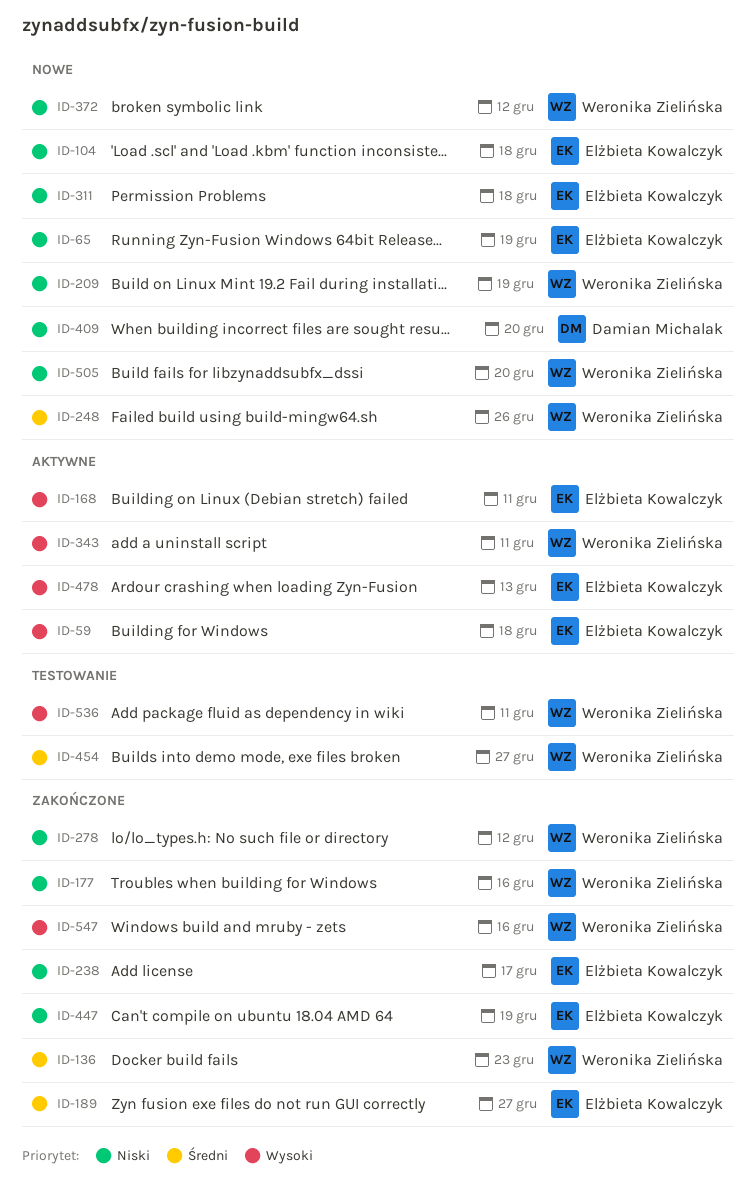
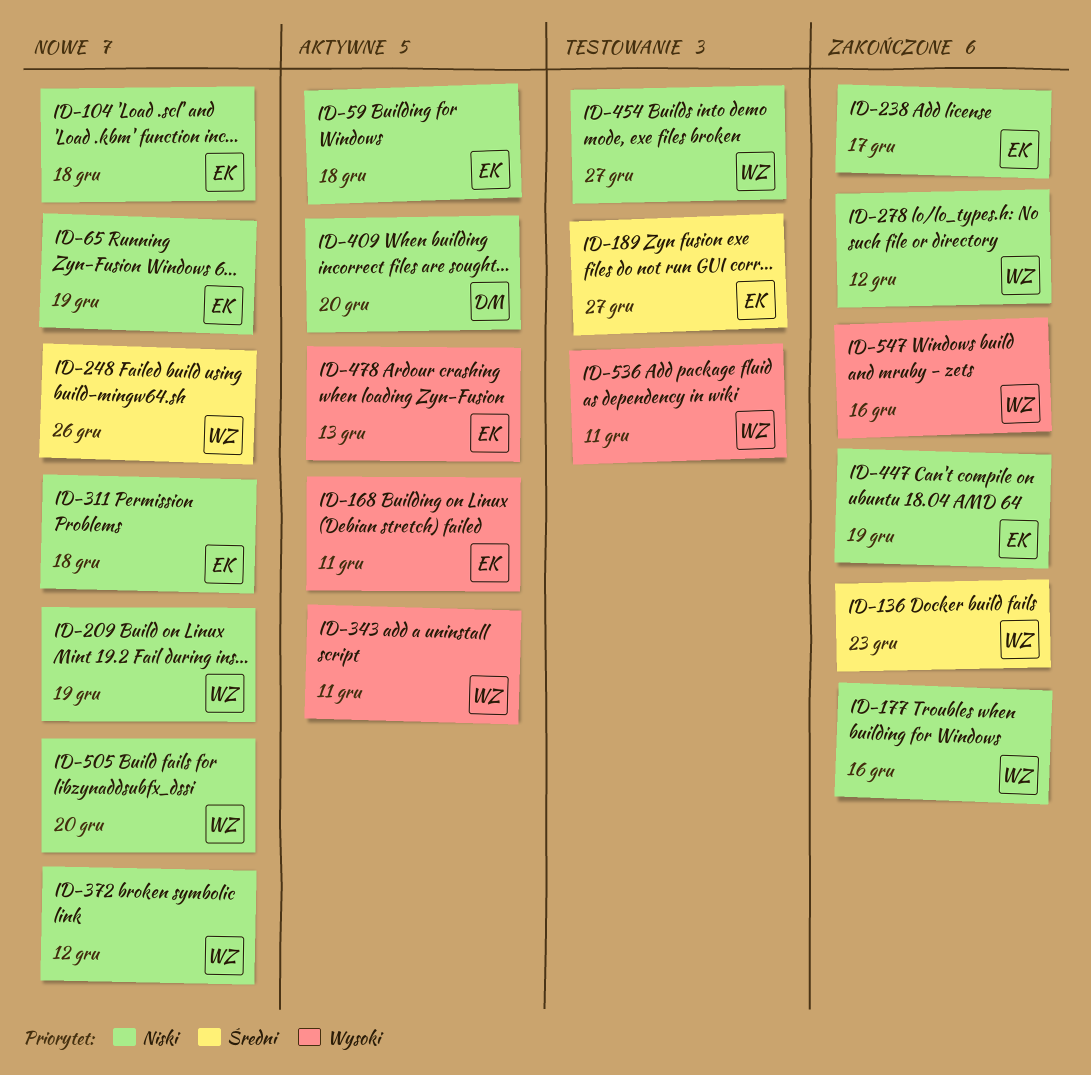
ID-59, priority: Wysoki -> Niski
ID-189, status: Zakończone -> Testowanie
ID-409, status: Nowe -> Aktywne
ID-454, priority: Średni -> Niski

